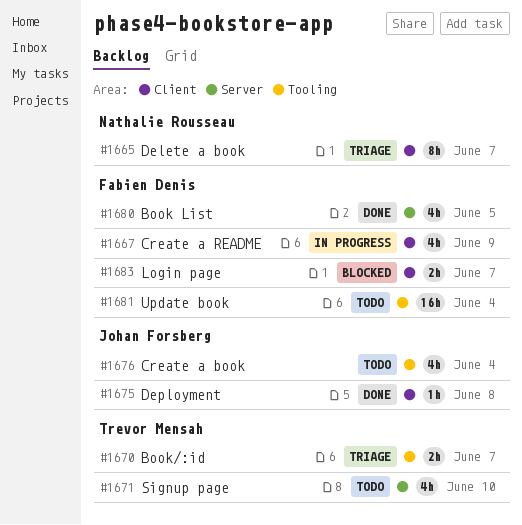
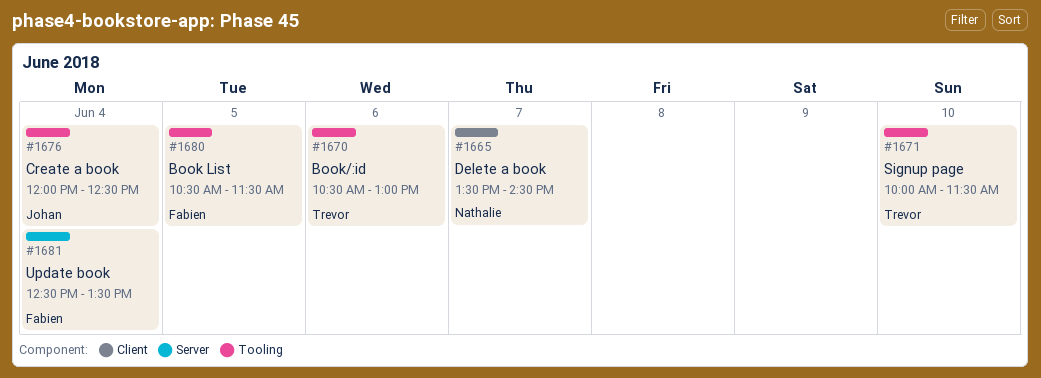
#1667: present -> none
#1670, day: Jun 7 -> Jun 6
#1671, label: Server -> Tooling
#1675: present -> none
#1680, label: Server -> Tooling
#1681, label: Tooling -> Server
#1683: present -> none

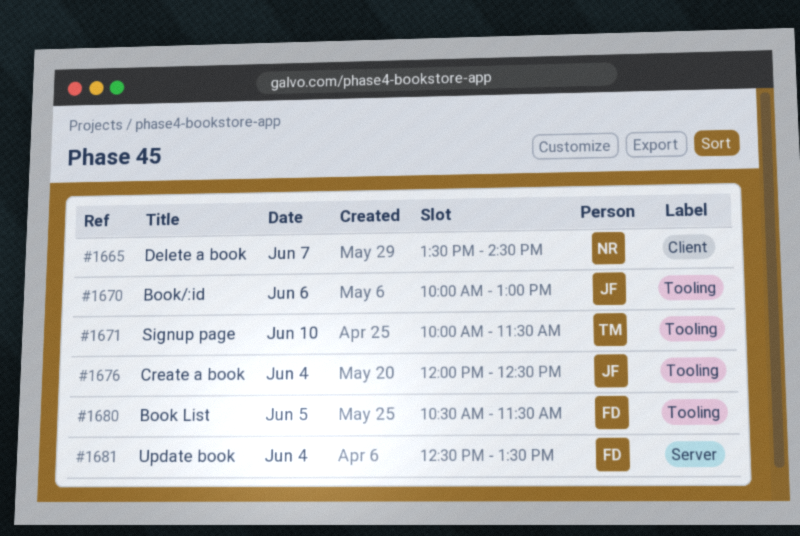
#1670, owner: Trevor -> Johan
#1670, begins: 10:30 -> 10:00

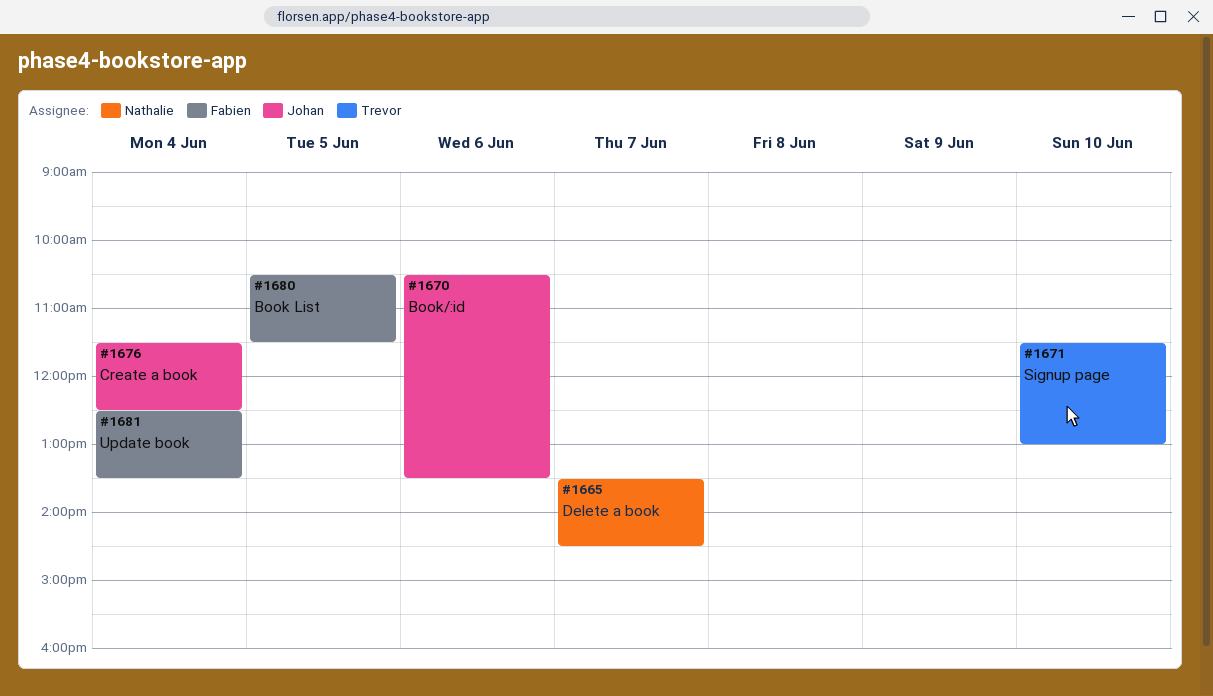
#1670, begins: 10:00 -> 10:30
#1670, ends: 13:00 -> 13:30
#1671, begins: 10:00 -> 11:30
#1671, ends: 11:30 -> 13:00
#1676, begins: 12:00 -> 11:30

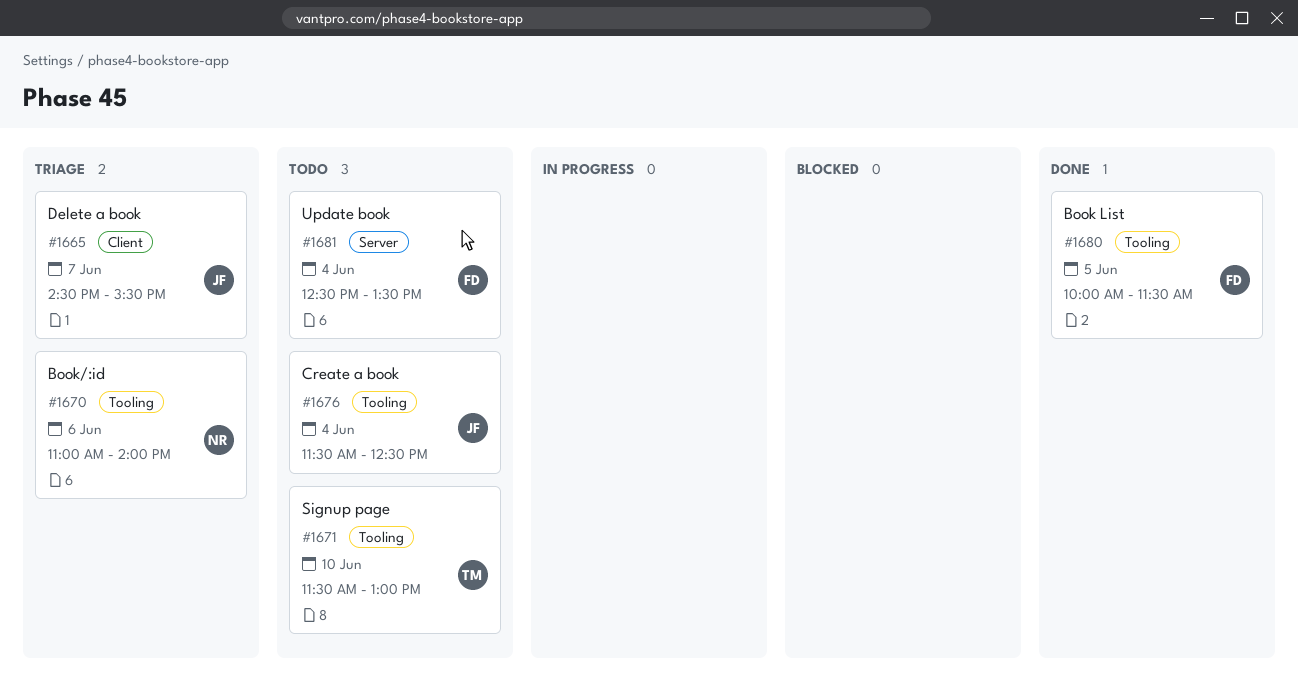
#1665, owner: Nathalie -> Johan
#1665, begins: 13:30 -> 14:30
#1665, ends: 14:30 -> 15:30
#1670, owner: Johan -> Nathalie
#1670, begins: 10:30 -> 11:00
#1670, ends: 13:30 -> 14:00
#1680, begins: 10:30 -> 10:00

